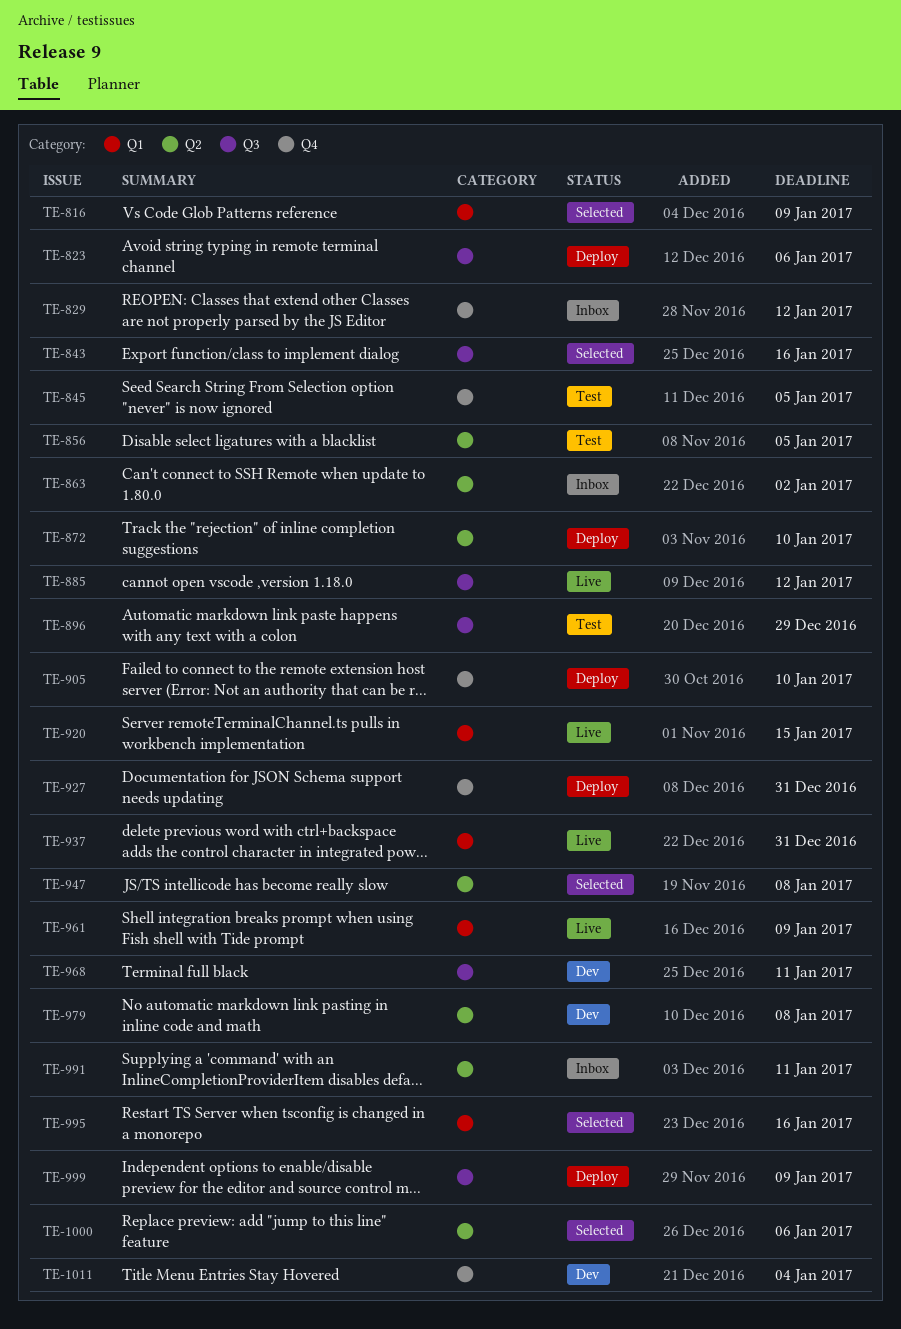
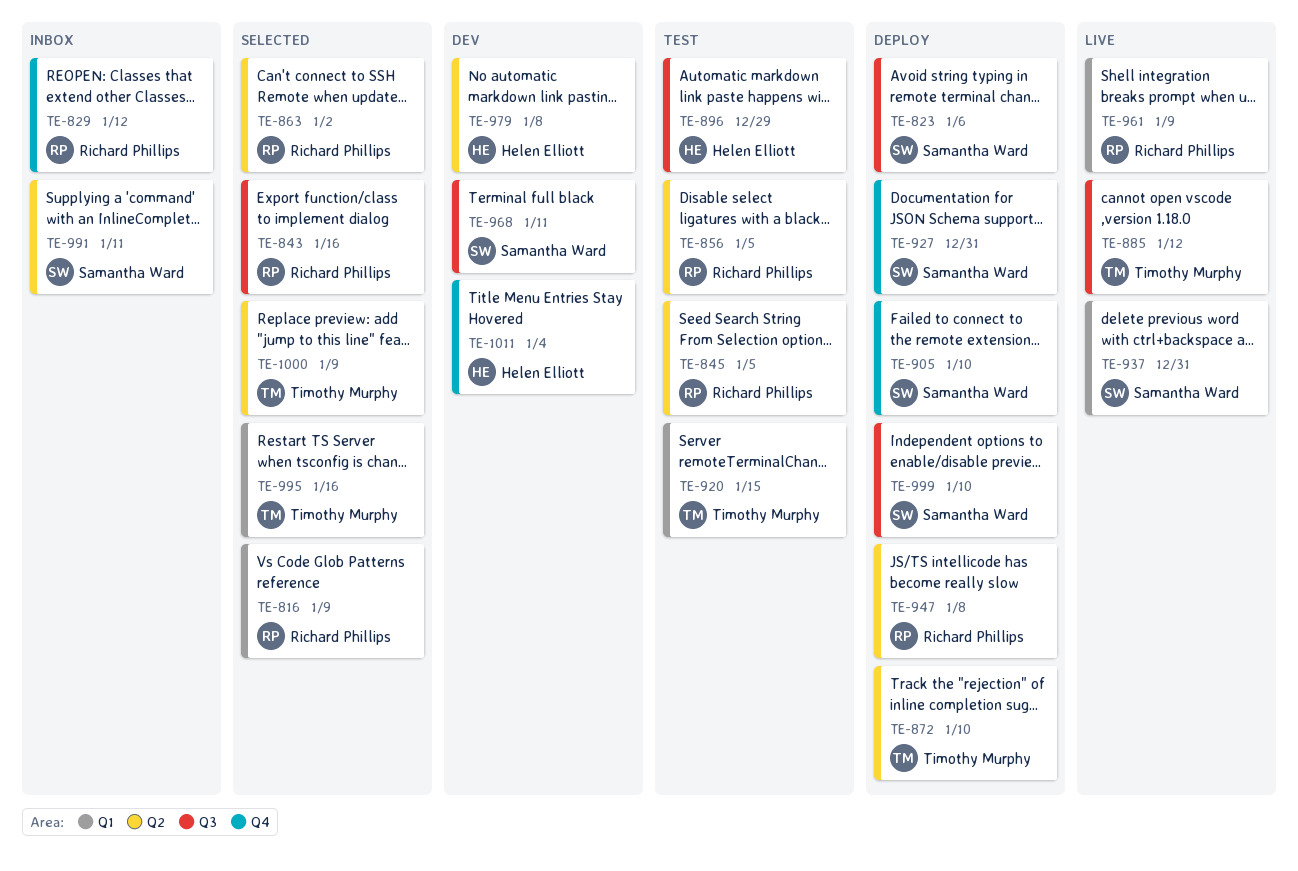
TE-845, label: Q4 -> Q2
TE-863, status: Inbox -> Selected
TE-920, status: Live -> Test
TE-947, status: Selected -> Deploy
TE-999, due: Jan 9 -> Jan 10
TE-1000, due: Jan 6 -> Jan 9

